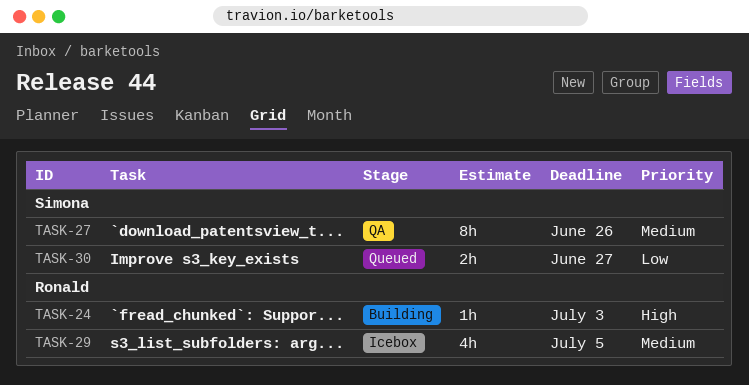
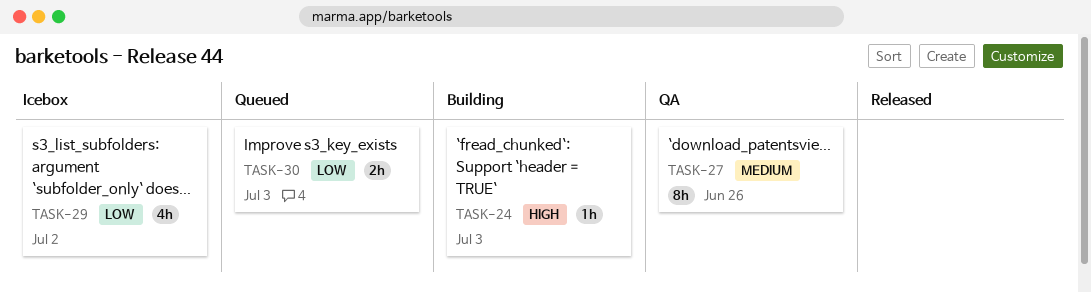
TASK-29, priority: Medium -> Low
TASK-29, due: Jul 5 -> Jul 2
TASK-30, due: Jun 27 -> Jul 3

